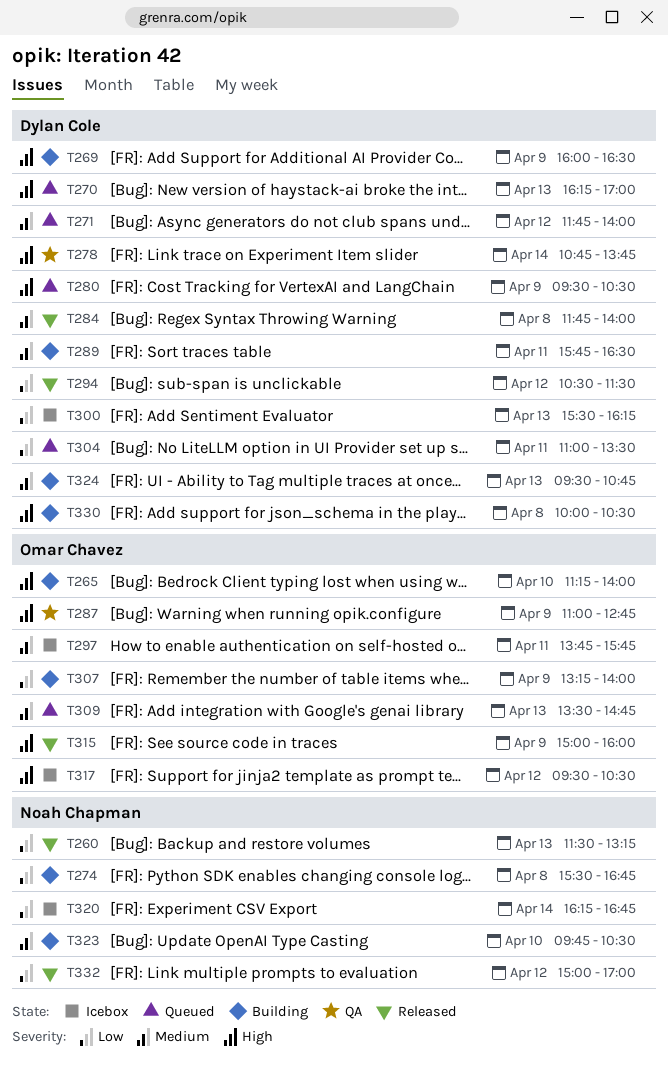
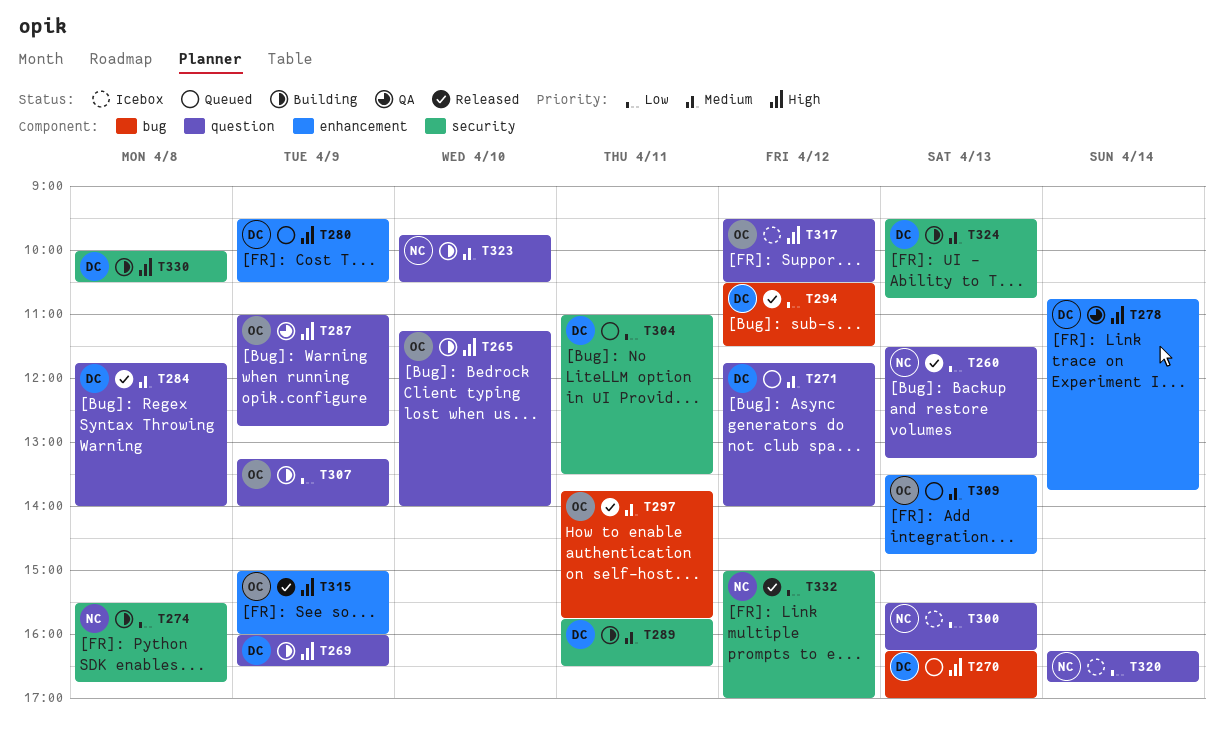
T297, status: Icebox -> Released
T300, owner: Dylan Cole -> Noah Chapman

